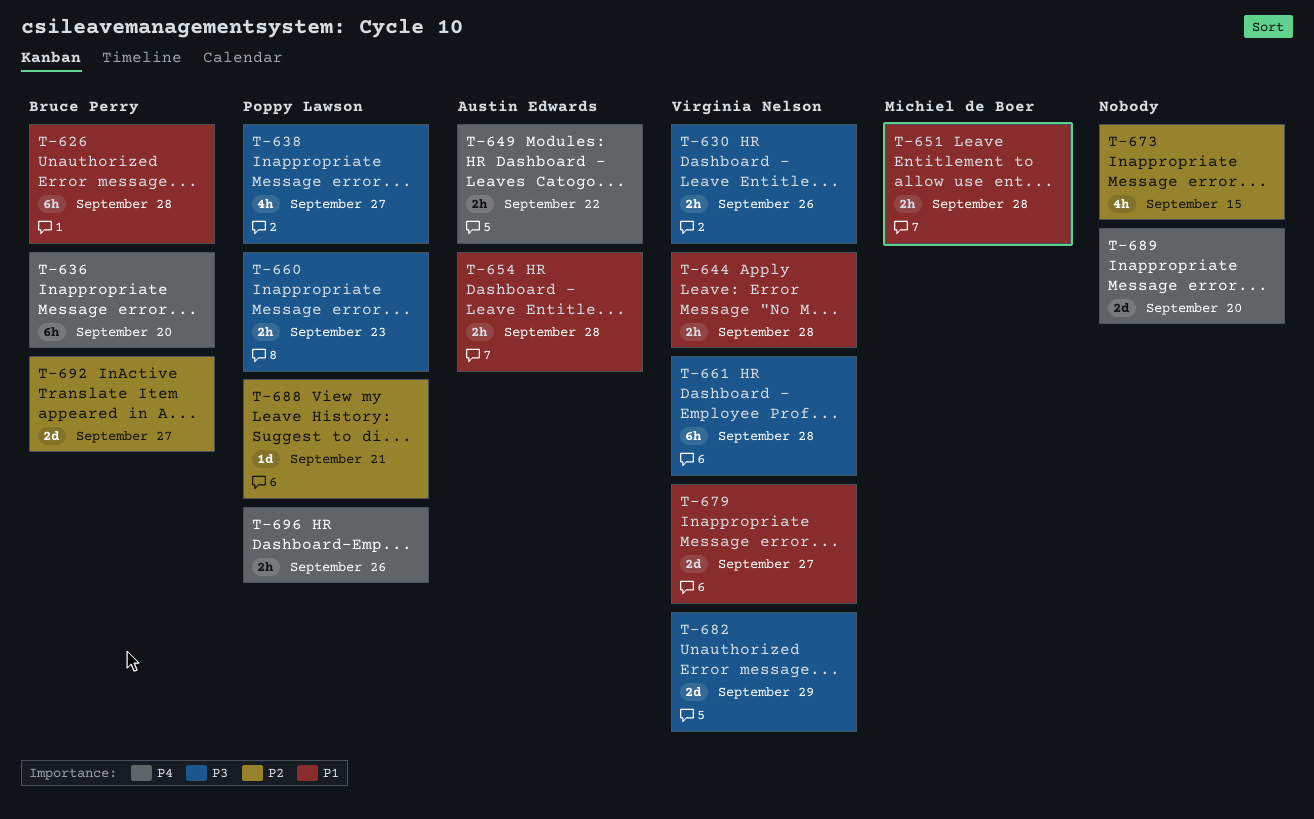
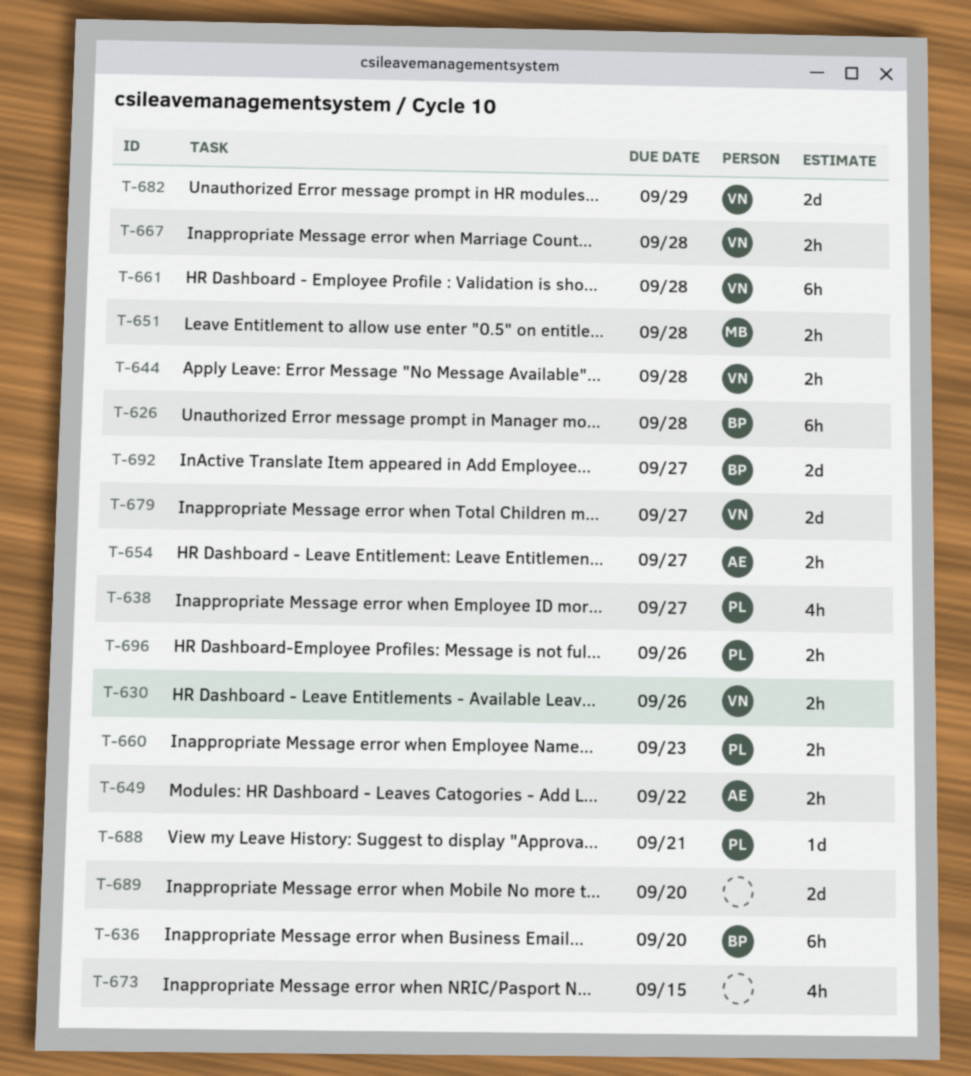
T-654, due: Sep 28 -> Sep 27
T-667: none -> present

